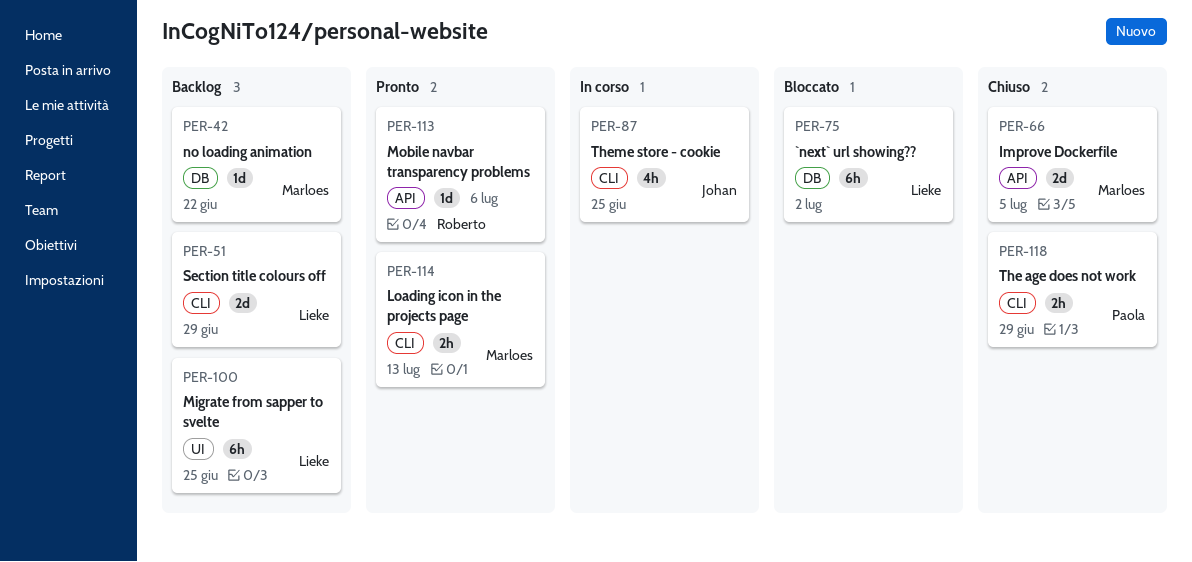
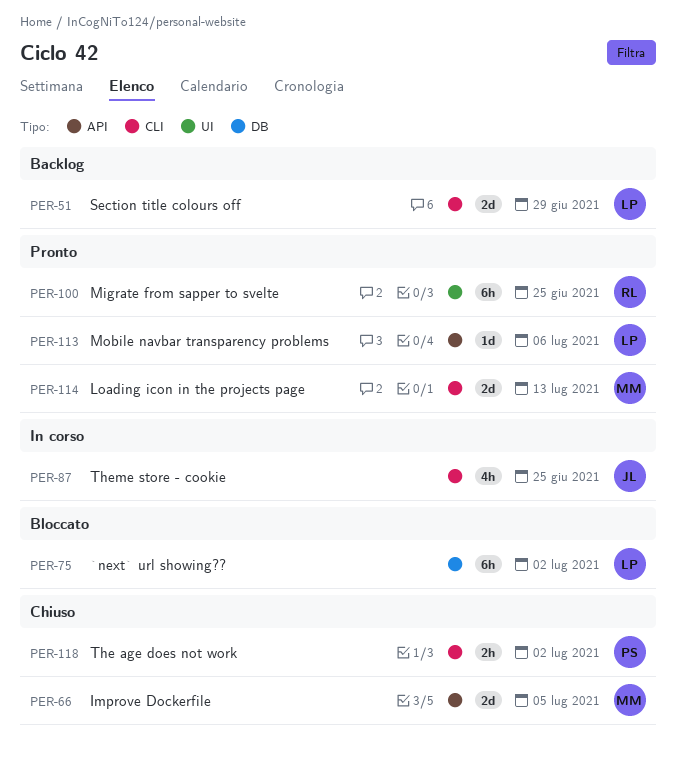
PER-42: present -> none
PER-100, status: Backlog -> Pronto
PER-100, owner: Lieke -> Roberto
PER-113, owner: Roberto -> Lieke
PER-114, estimate: 2h -> 2d
PER-118, due: Jun 29 -> Jul 2

